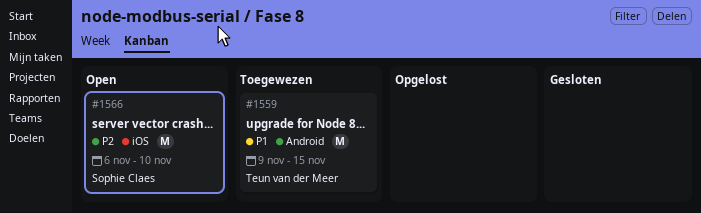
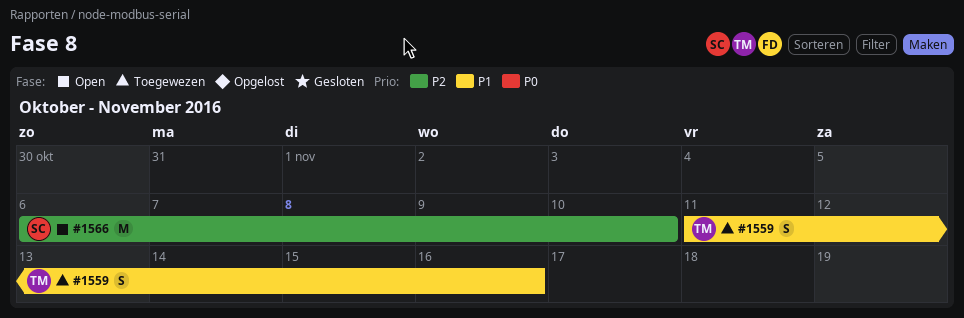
#1559, estimate: M -> S
#1559, start: Nov 9 -> Nov 11
#1559, due: Nov 15 -> Nov 16

